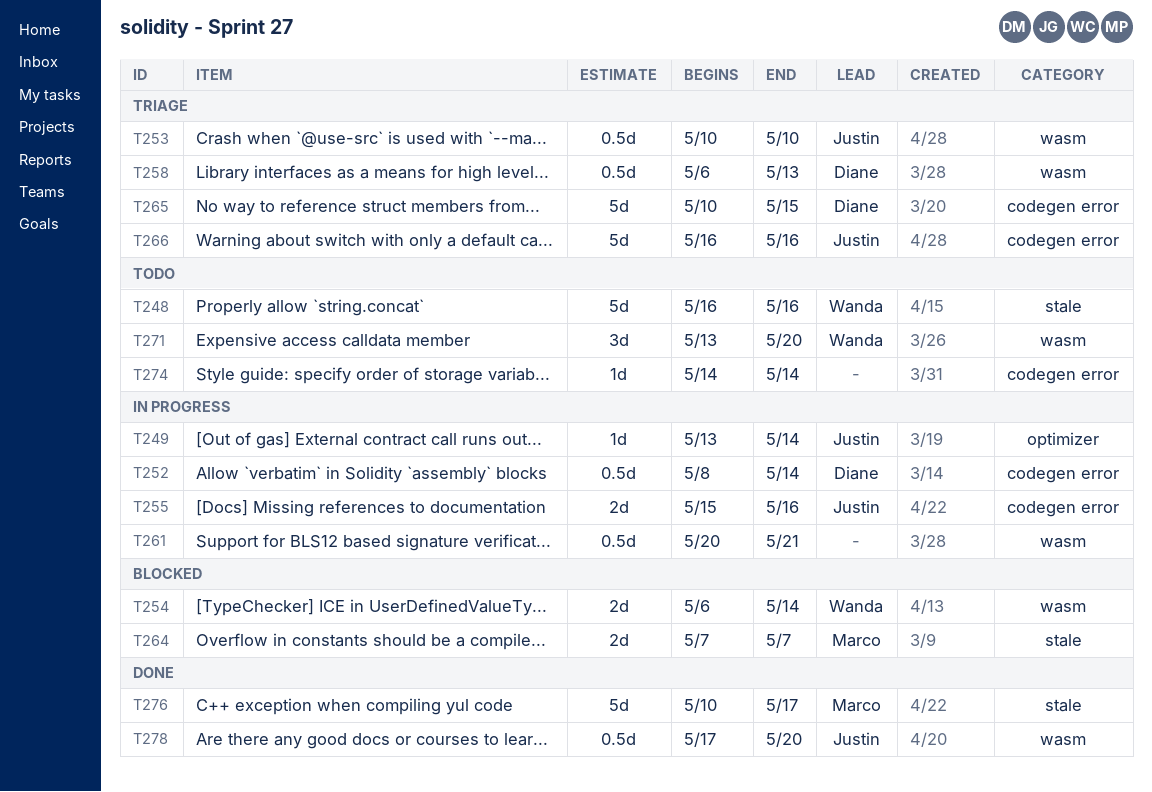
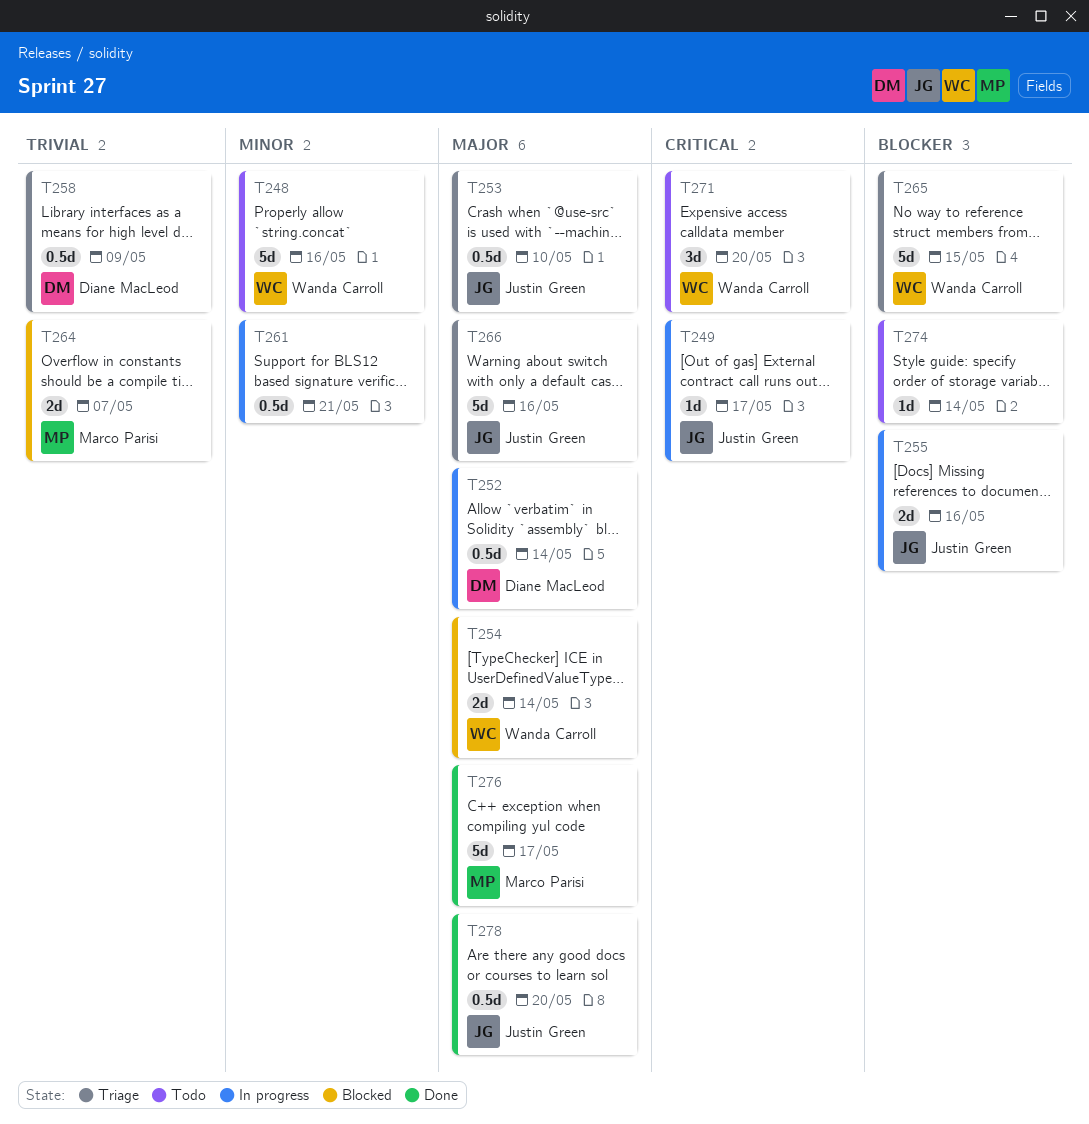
T249, due: May 14 -> May 17
T258, due: May 13 -> May 9
T265, owner: Diane MacLeod -> Wanda Carroll

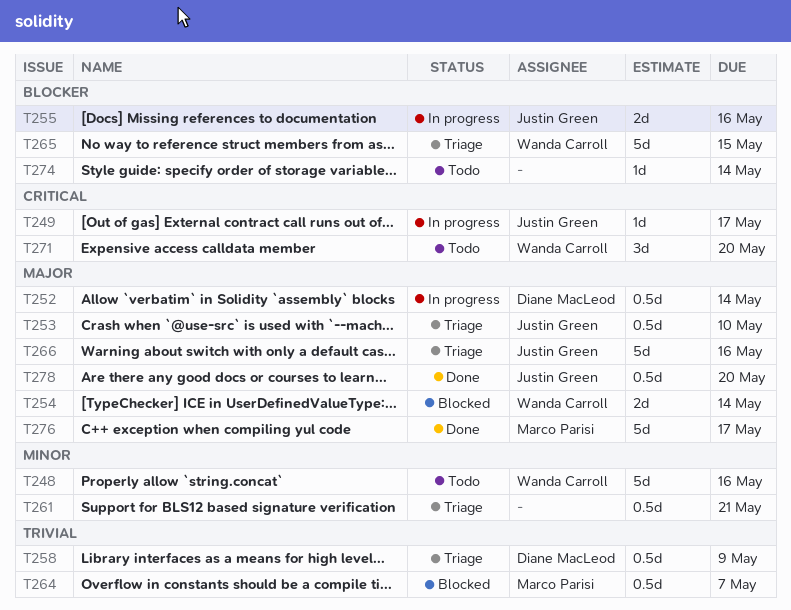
T261, status: In progress -> Triage
T264, estimate: 2d -> 0.5d

